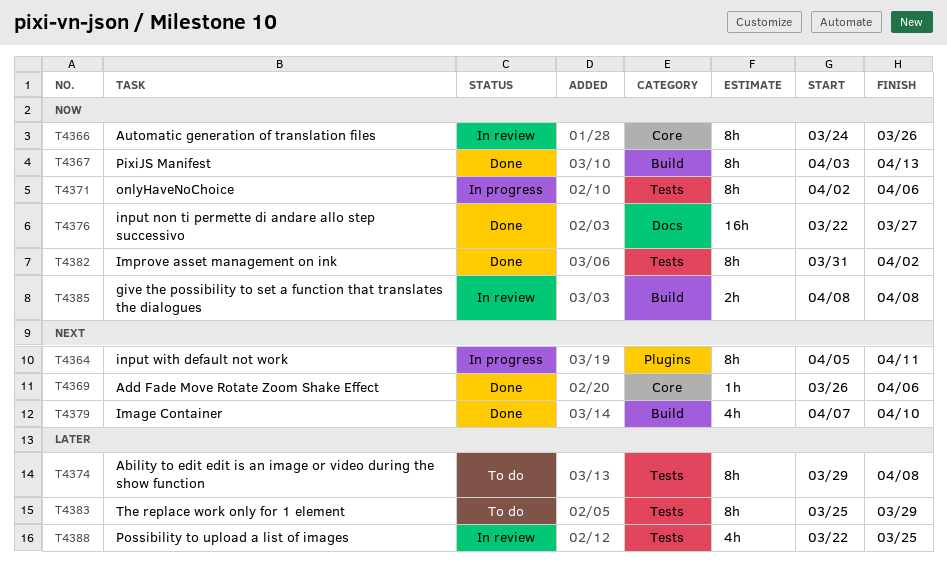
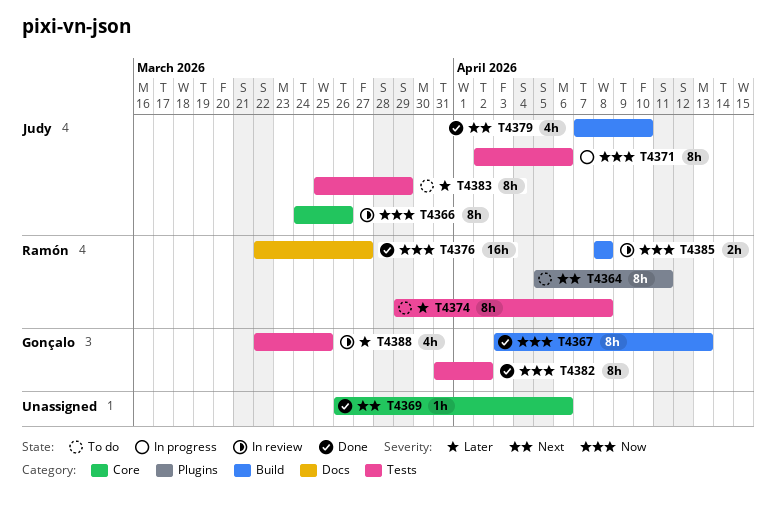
T4364, status: In progress -> To do

